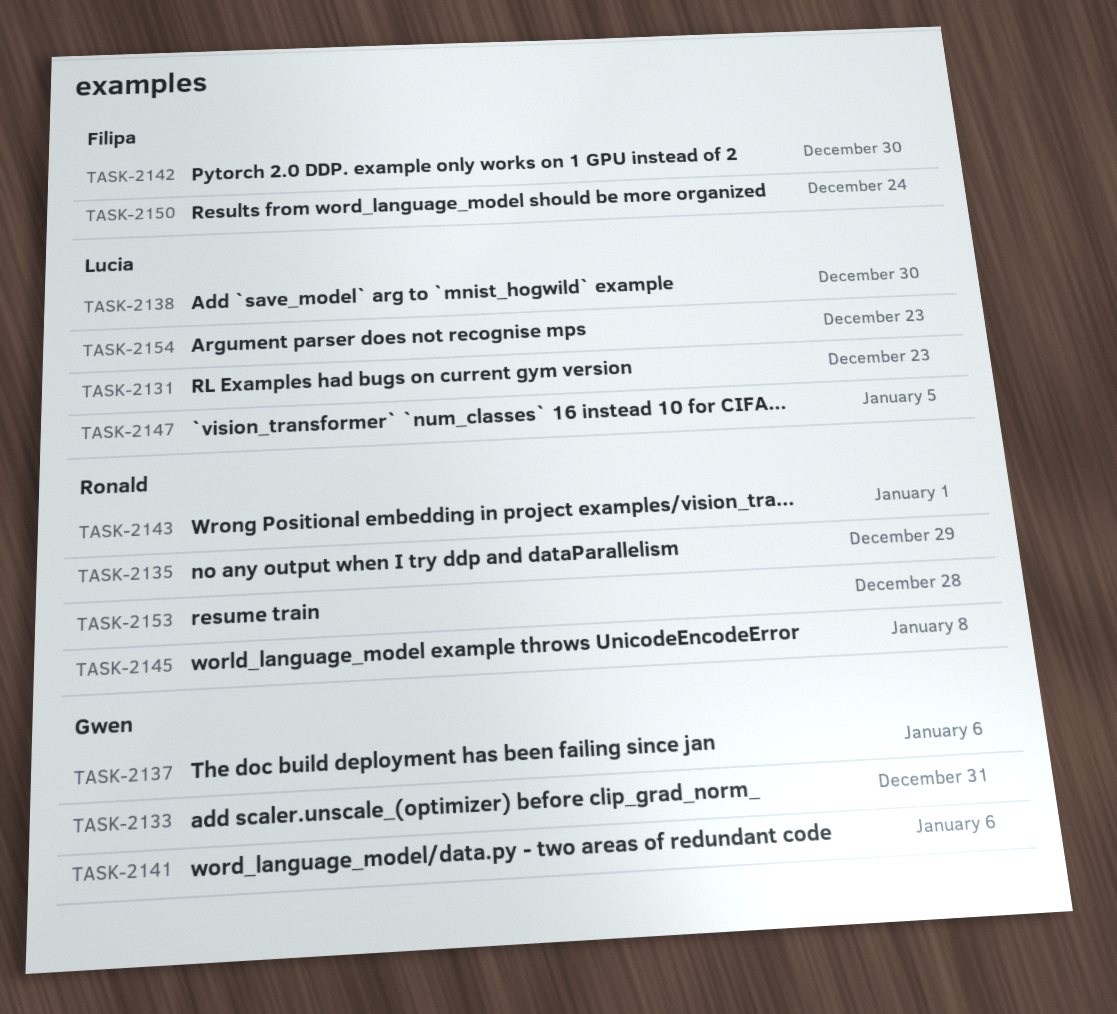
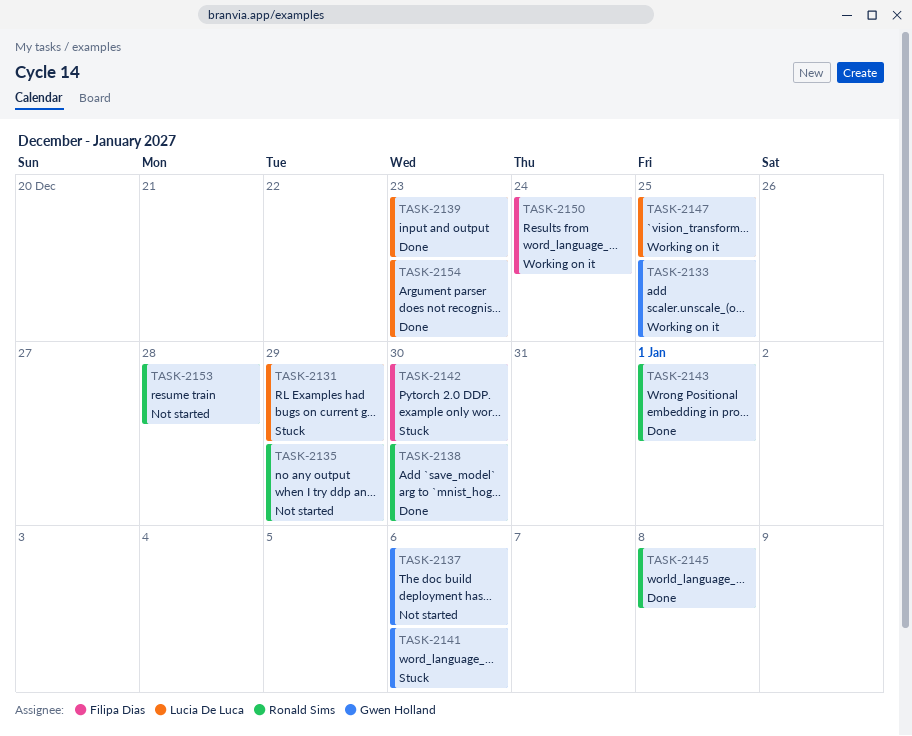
TASK-2131, due: Dec 23 -> Dec 29
TASK-2133, due: Dec 31 -> Dec 25
TASK-2138, owner: Lucia De Luca -> Ronald Sims
TASK-2139: none -> present
TASK-2147, due: Jan 5 -> Dec 25

